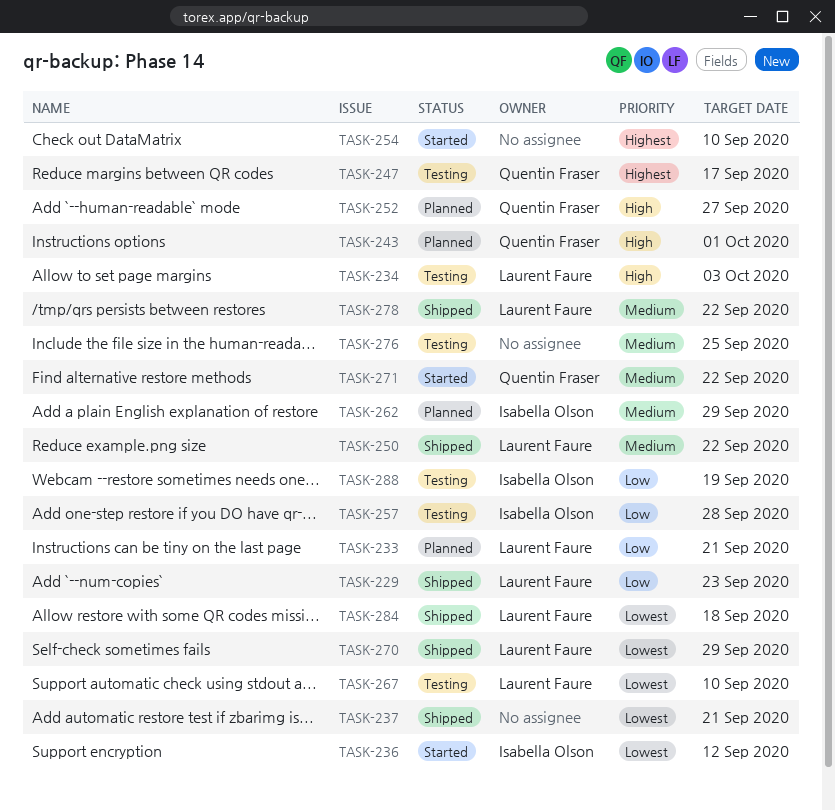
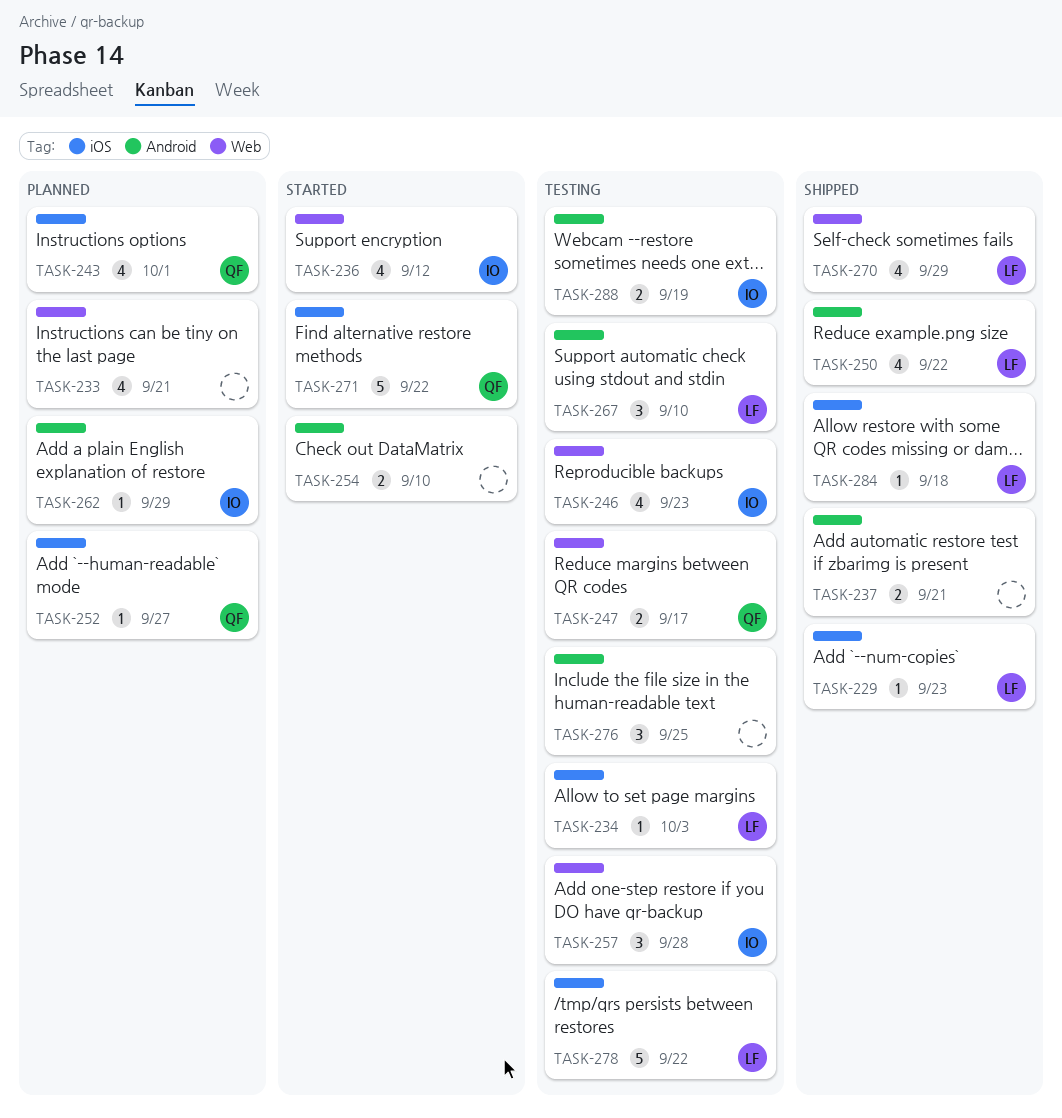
TASK-233, owner: Laurent Faure -> none
TASK-246: none -> present
TASK-278, status: Shipped -> Testing

